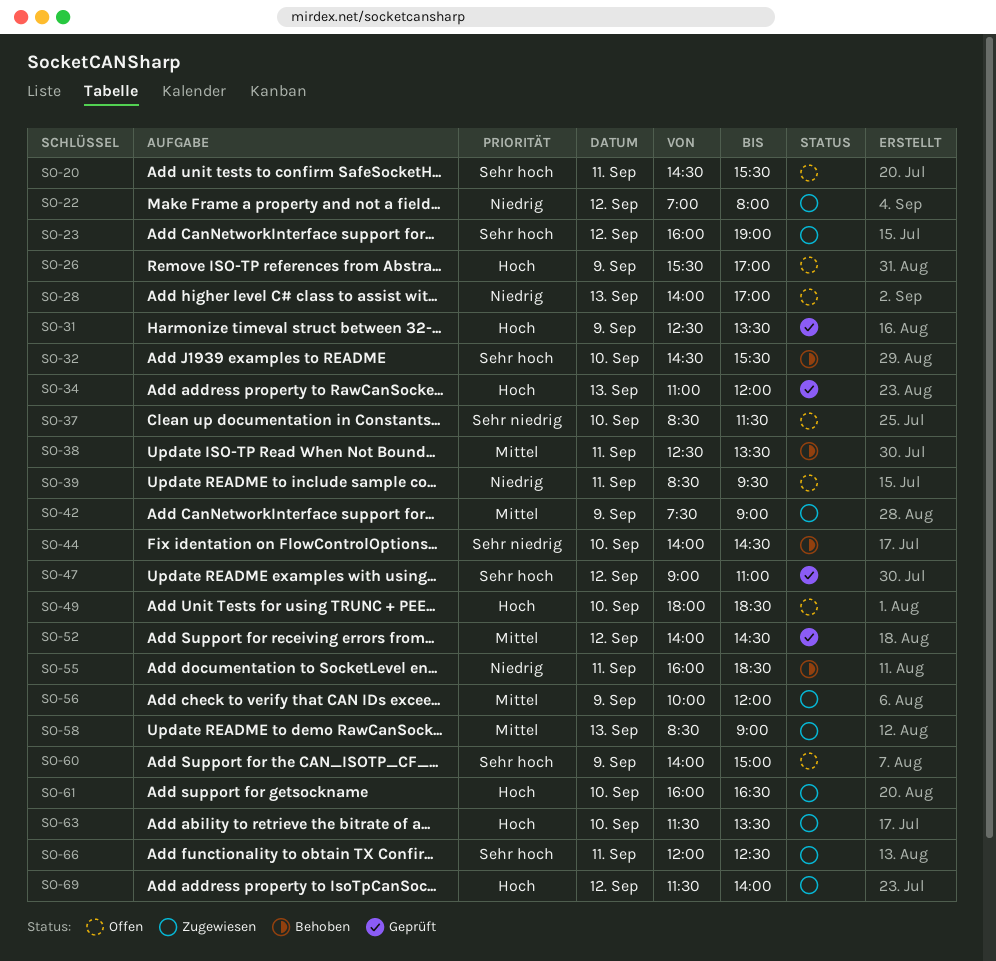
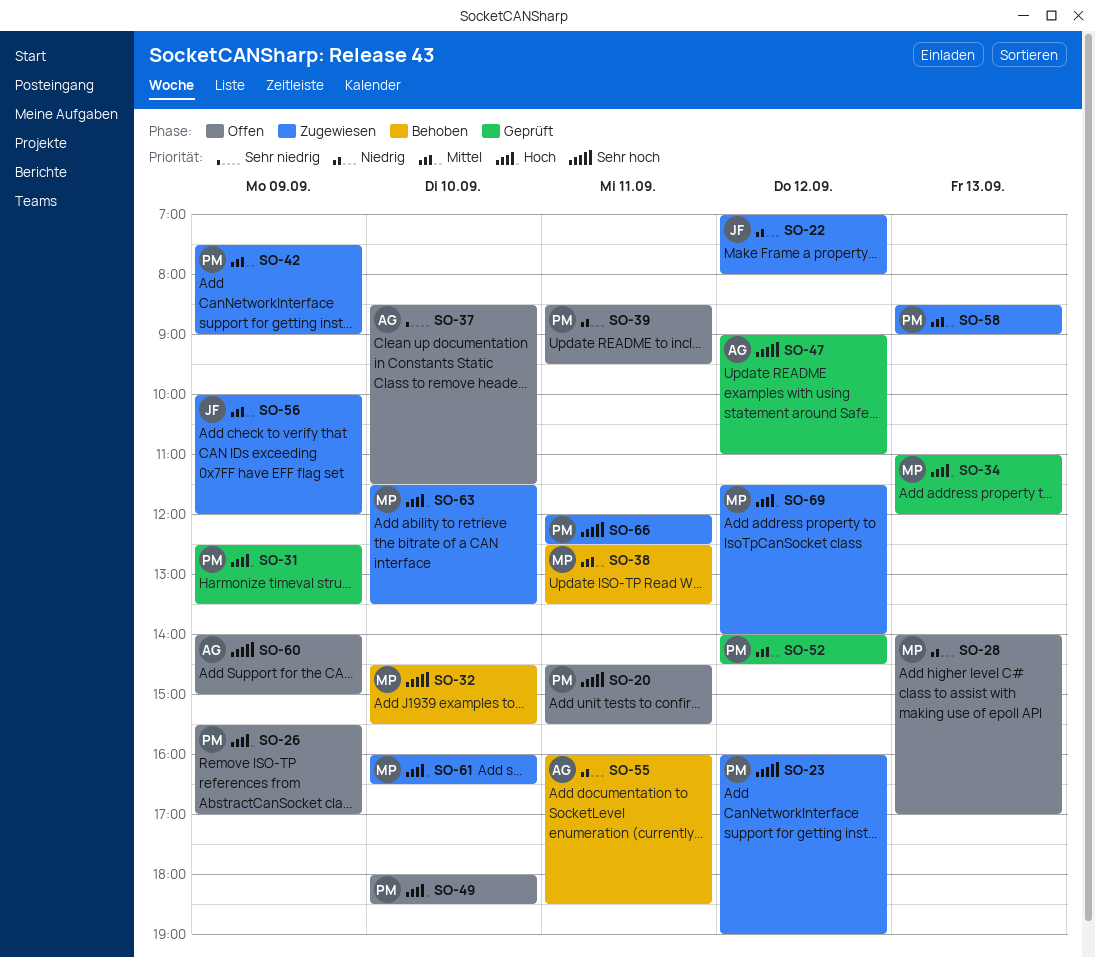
SO-44: present -> none

